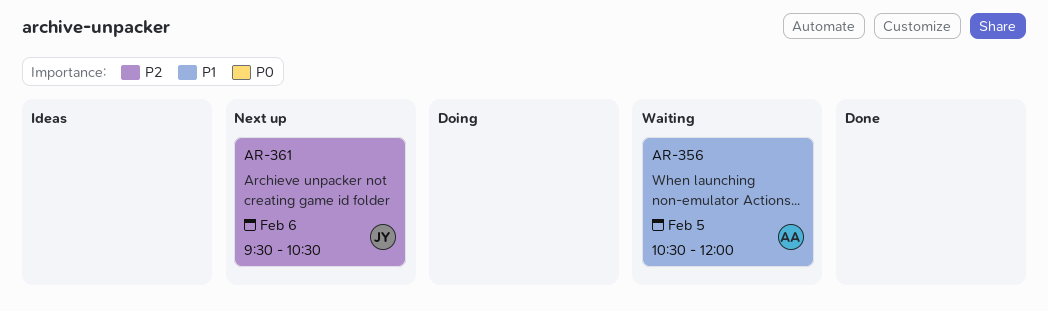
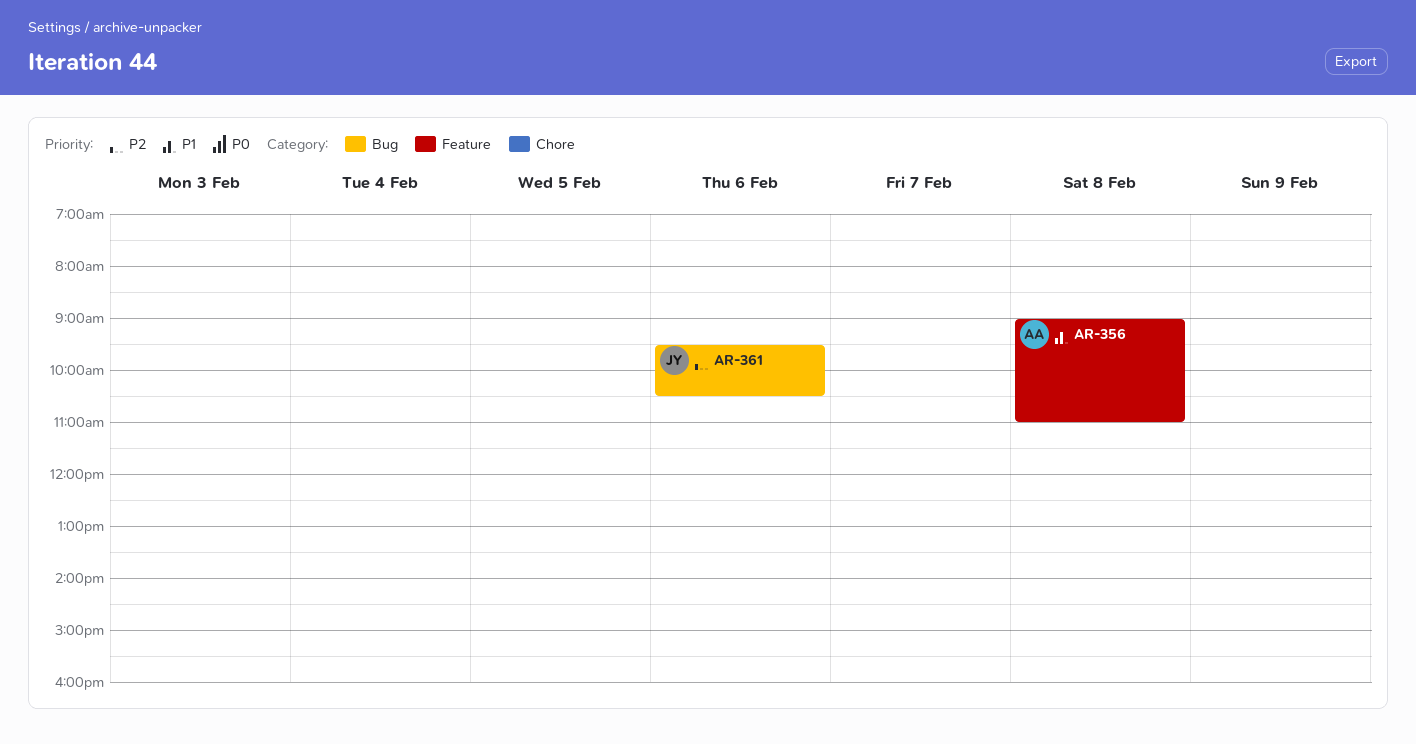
AR-356, day: Feb 5 -> Feb 8
AR-356, begins: 10:30 -> 09:00
AR-356, ends: 12:00 -> 11:00

